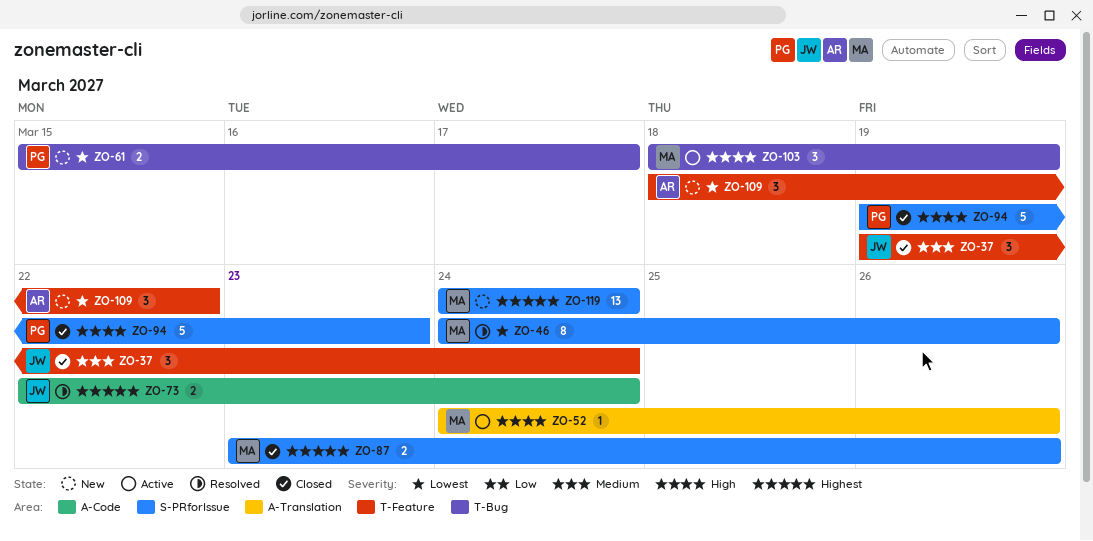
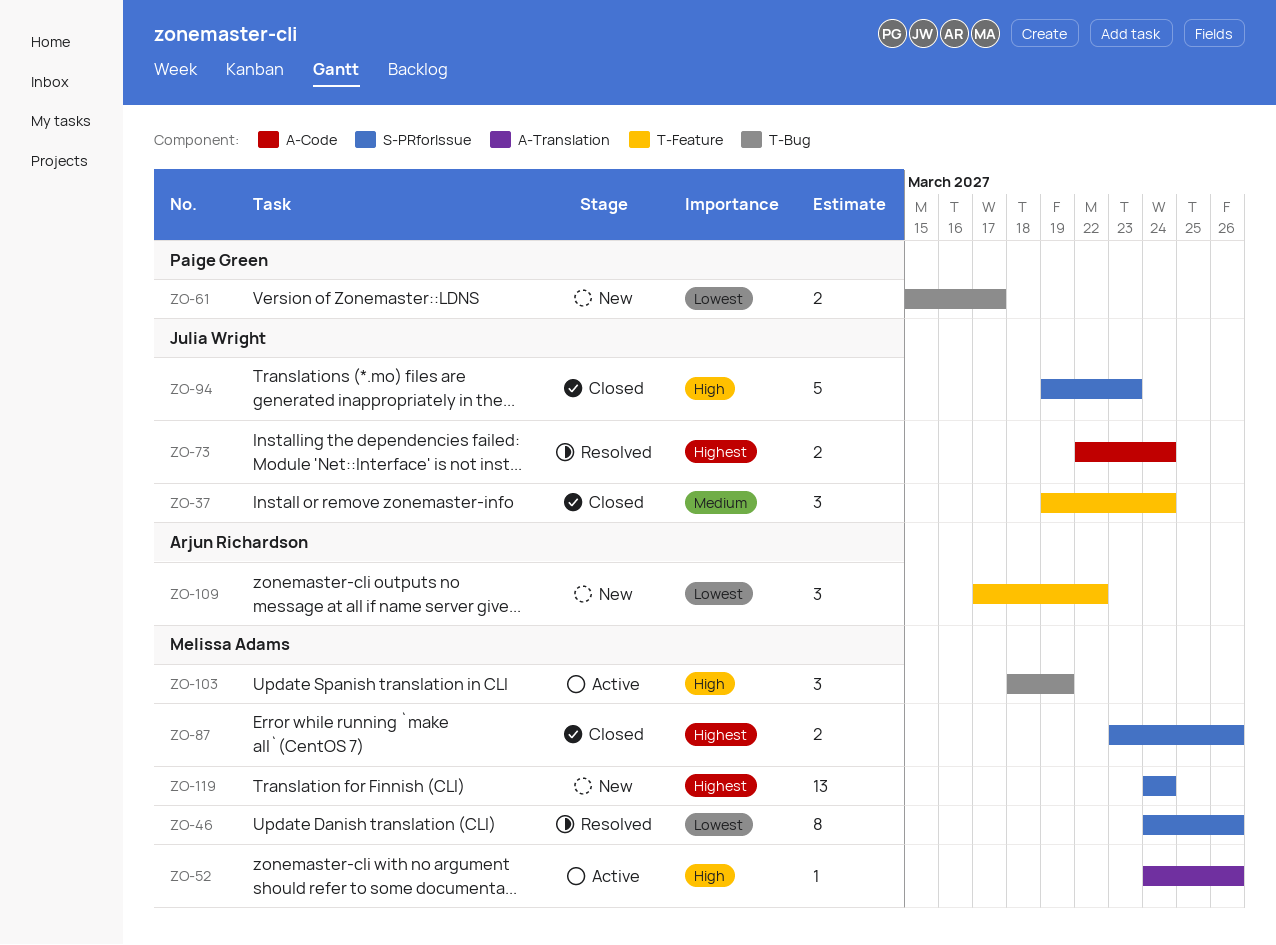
ZO-94, owner: Paige Green -> Julia Wright
ZO-109, start: Mar 18 -> Mar 17

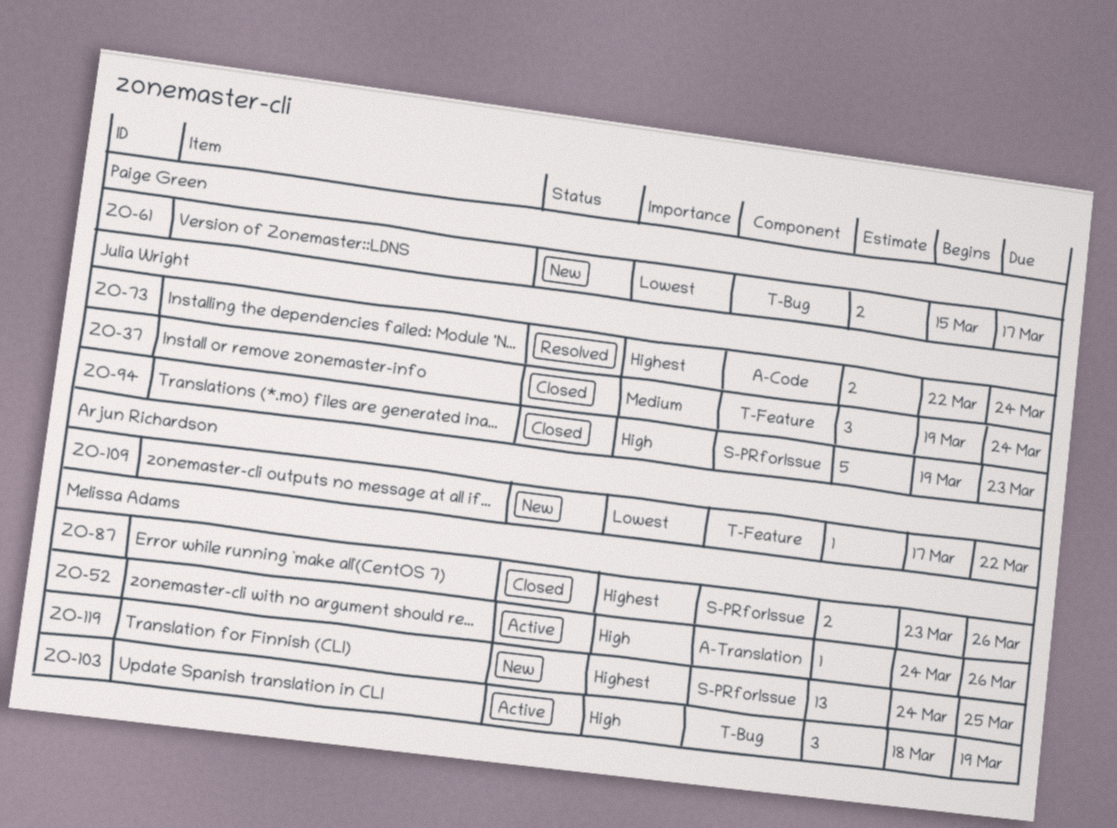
ZO-46: present -> none
ZO-109, estimate: 3 -> 1
ZO-119, due: Mar 24 -> Mar 25

